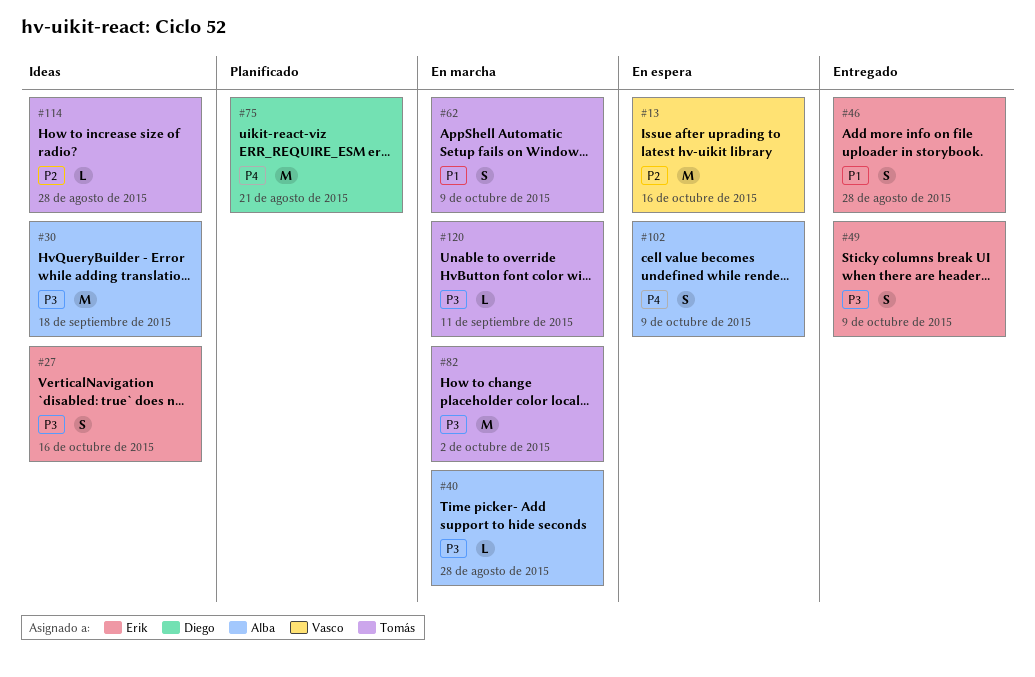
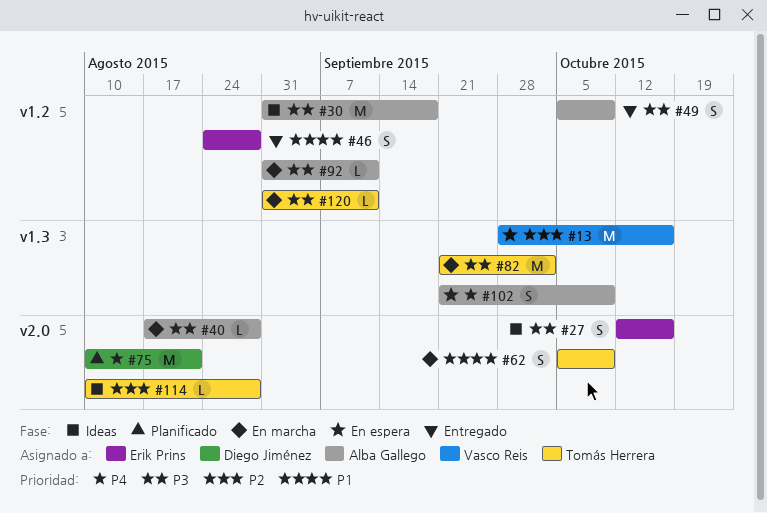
#49, owner: Erik Prins -> Alba Gallego
#92: none -> present

